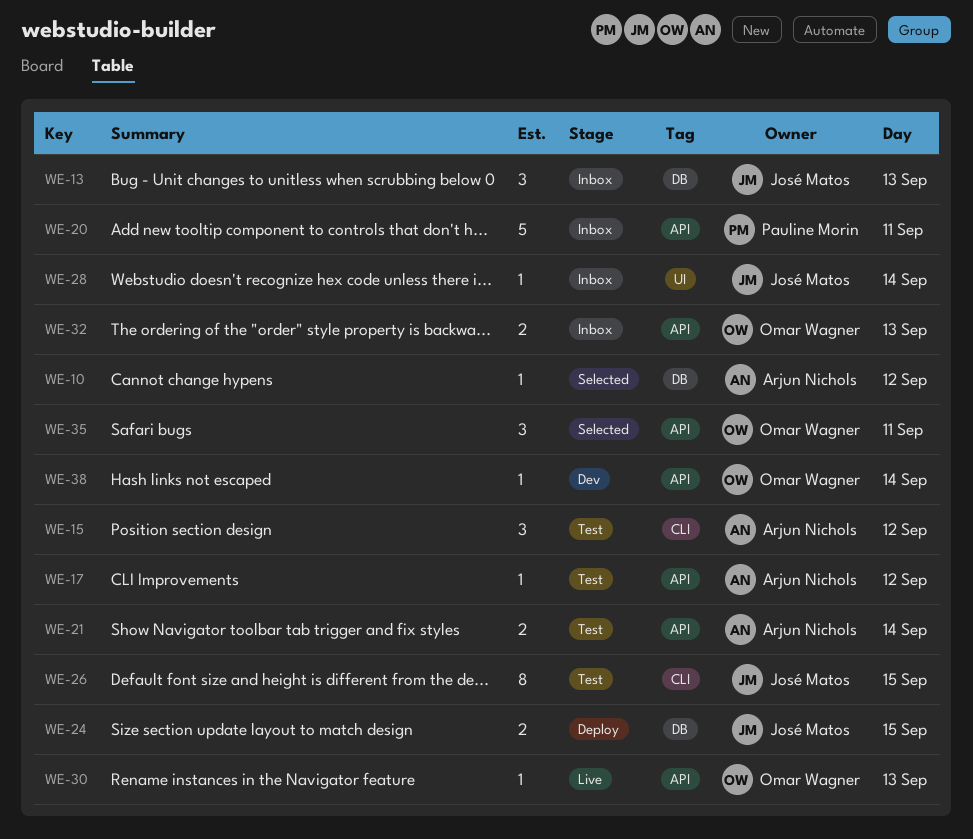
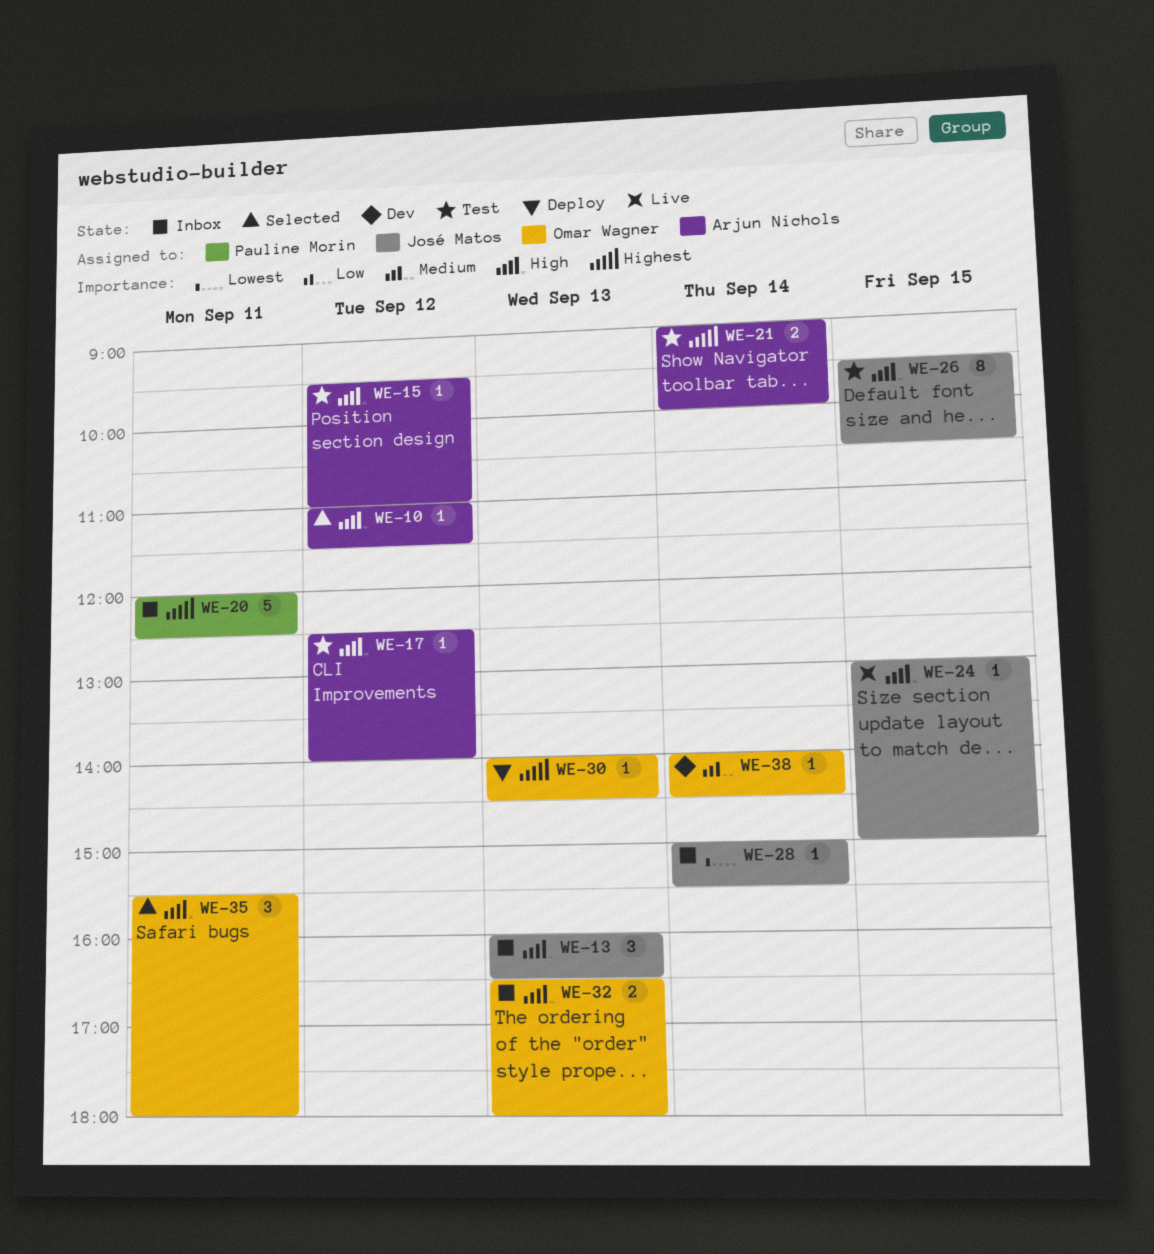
WE-15, estimate: 3 -> 1
WE-24, status: Deploy -> Live
WE-24, estimate: 2 -> 1
WE-30, status: Live -> Deploy

